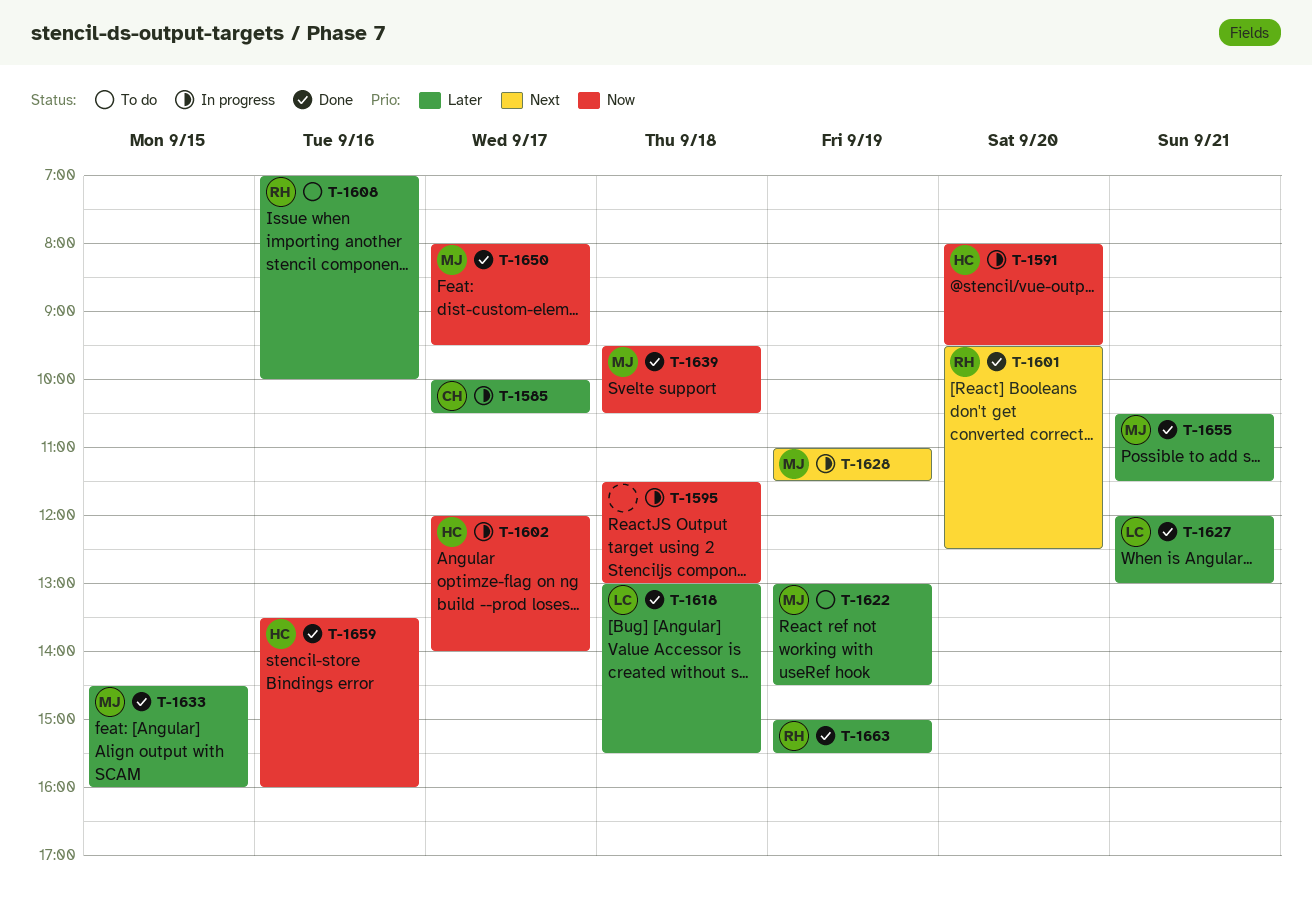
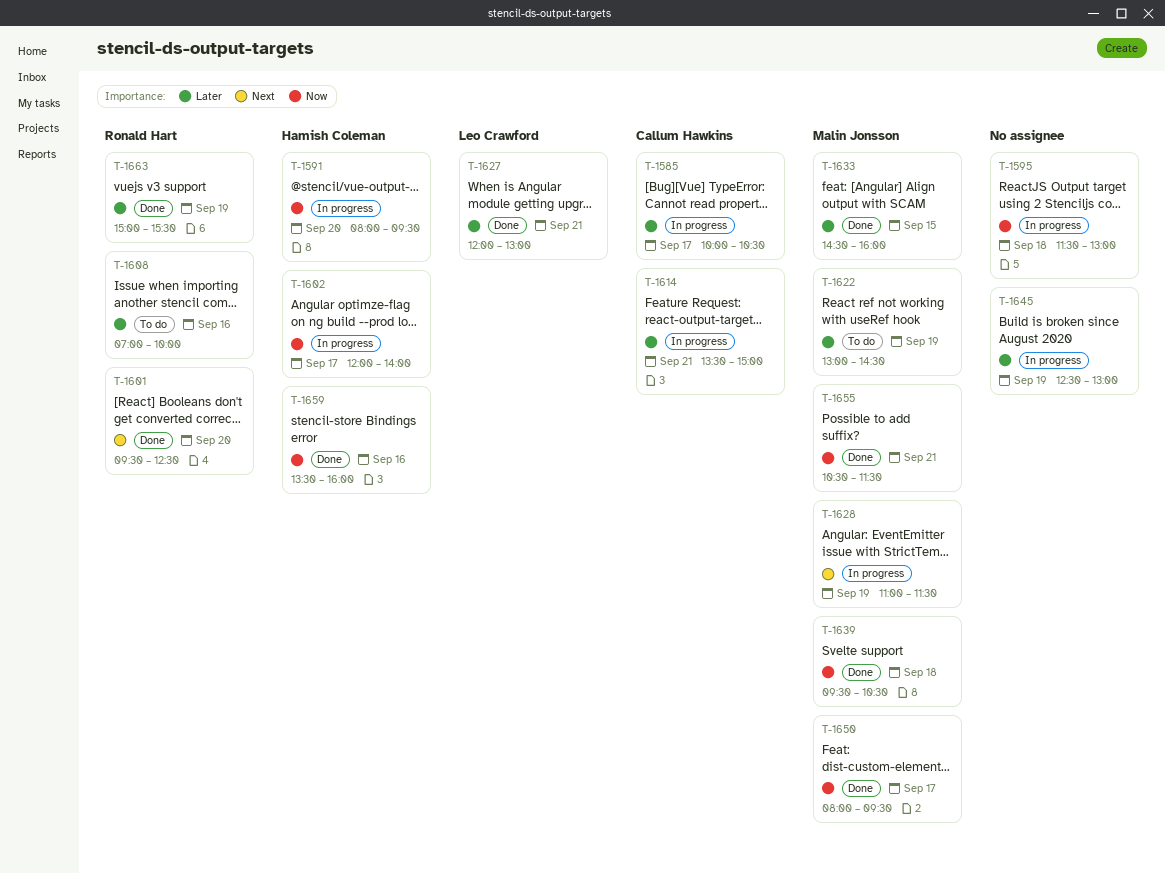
T-1614: none -> present
T-1618: present -> none
T-1645: none -> present
T-1655, priority: Later -> Now

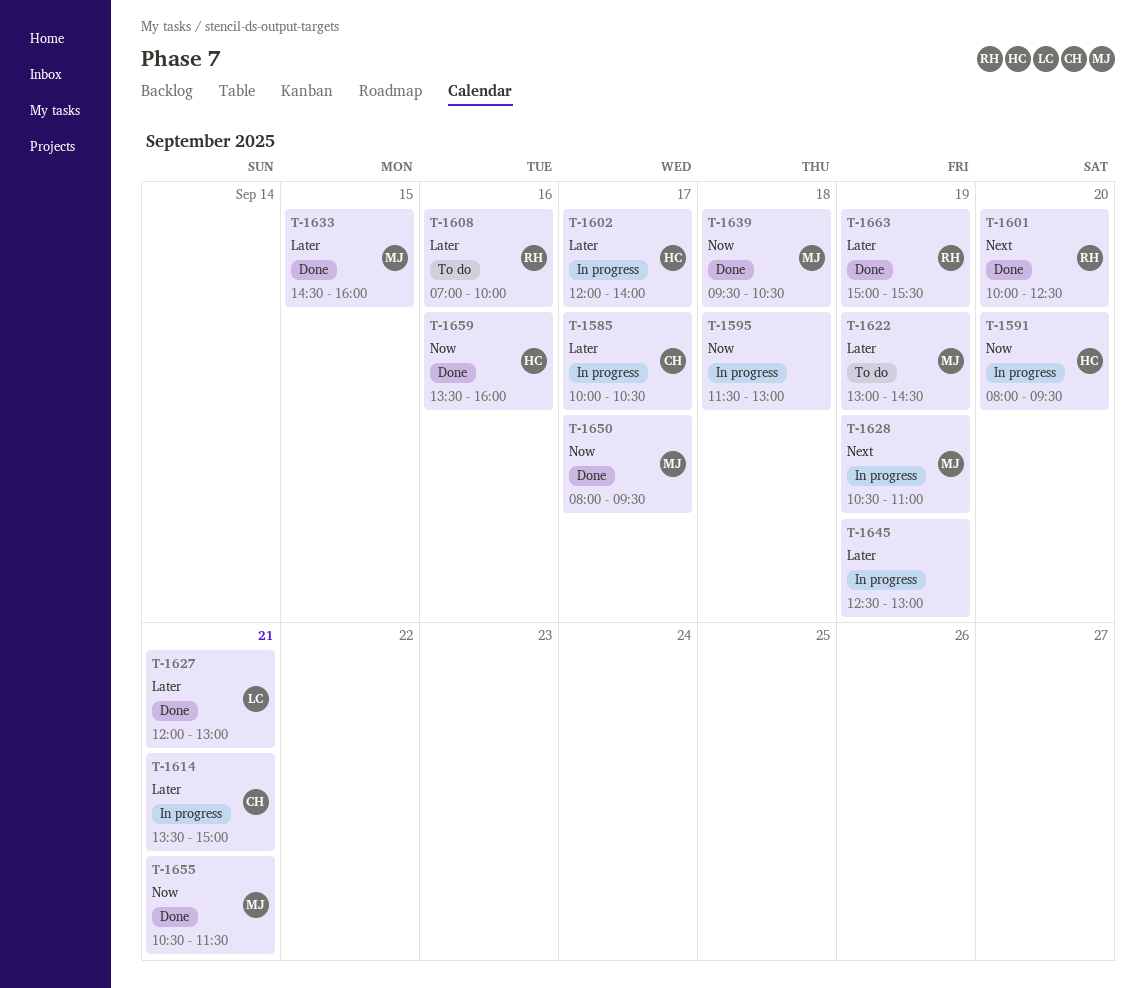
T-1601, begins: 09:30 -> 10:00
T-1602, priority: Now -> Later
T-1628, begins: 11:00 -> 10:30
T-1628, ends: 11:30 -> 11:00

